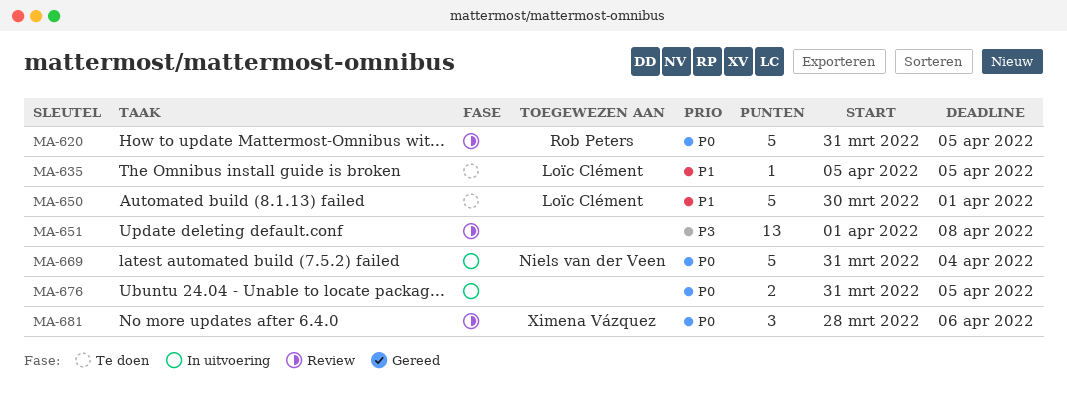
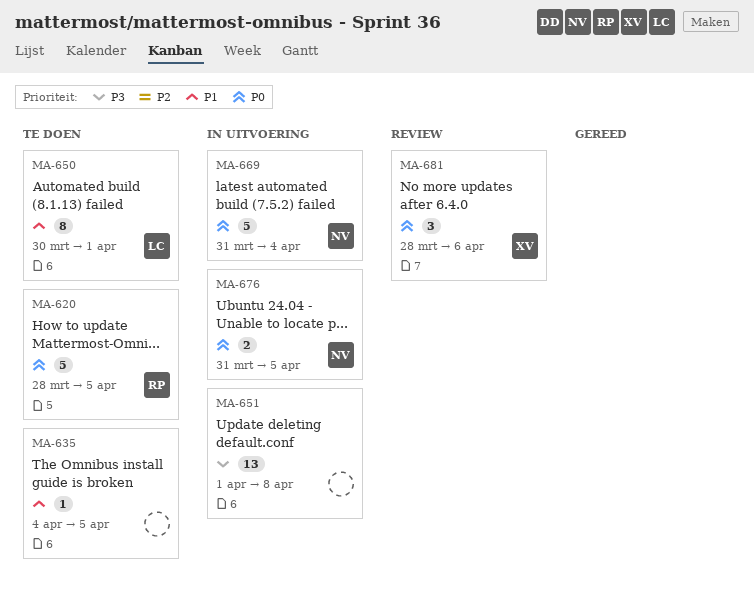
MA-620, status: Review -> Te doen
MA-620, start: Mar 31 -> Mar 28
MA-635, owner: Loïc Clément -> none
MA-635, start: Apr 5 -> Apr 4
MA-650, estimate: 5 -> 8
MA-651, status: Review -> In uitvoering
MA-676, owner: none -> Niels van der Veen

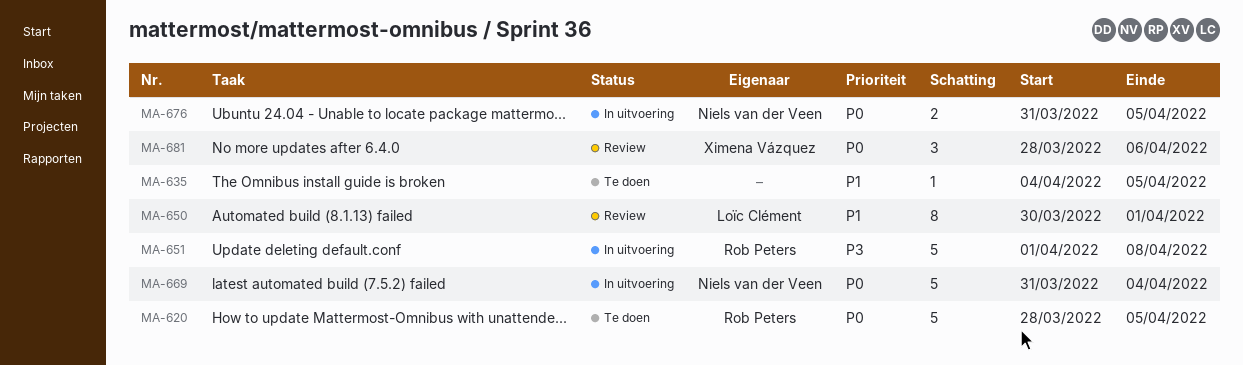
MA-650, status: Te doen -> Review
MA-651, owner: none -> Rob Peters
MA-651, estimate: 13 -> 5

